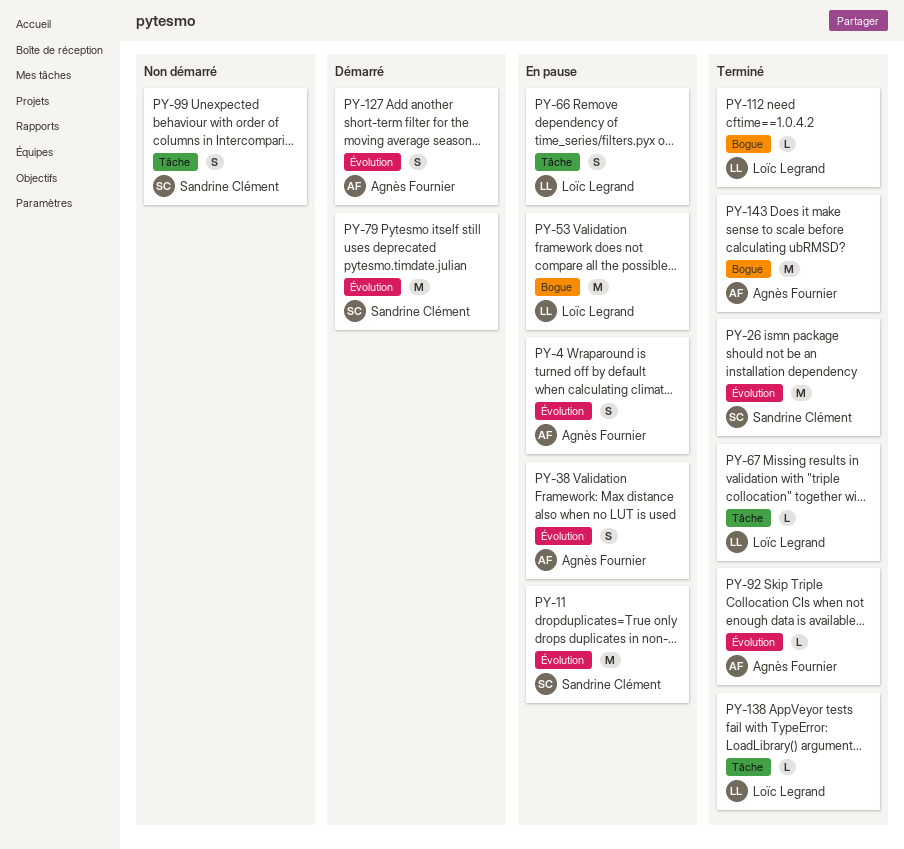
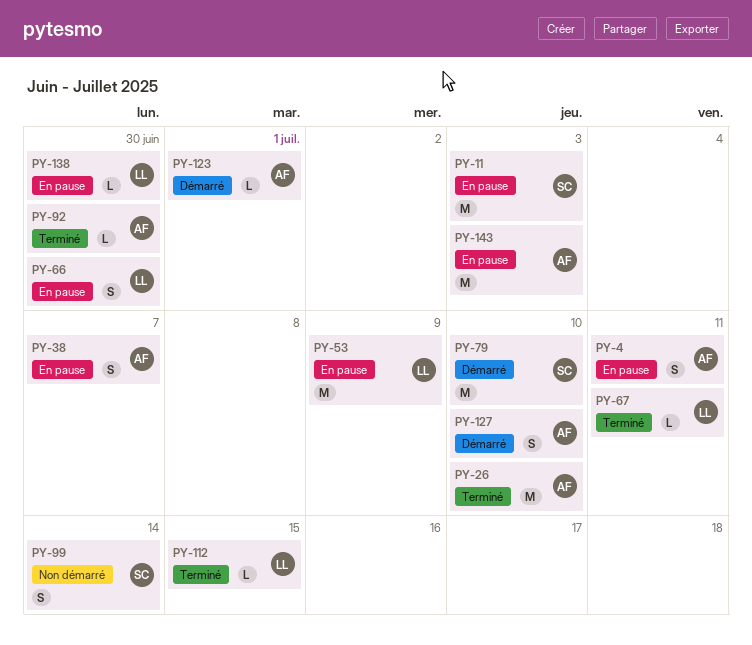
PY-26, owner: Sandrine Clément -> Agnès Fournier
PY-123: none -> present
PY-138, status: Terminé -> En pause
PY-143, status: Terminé -> En pause

